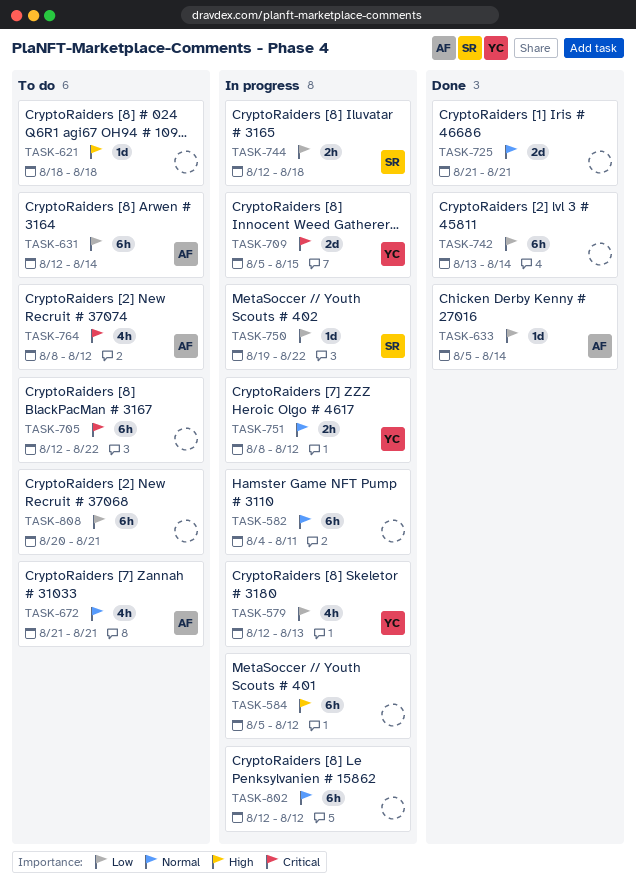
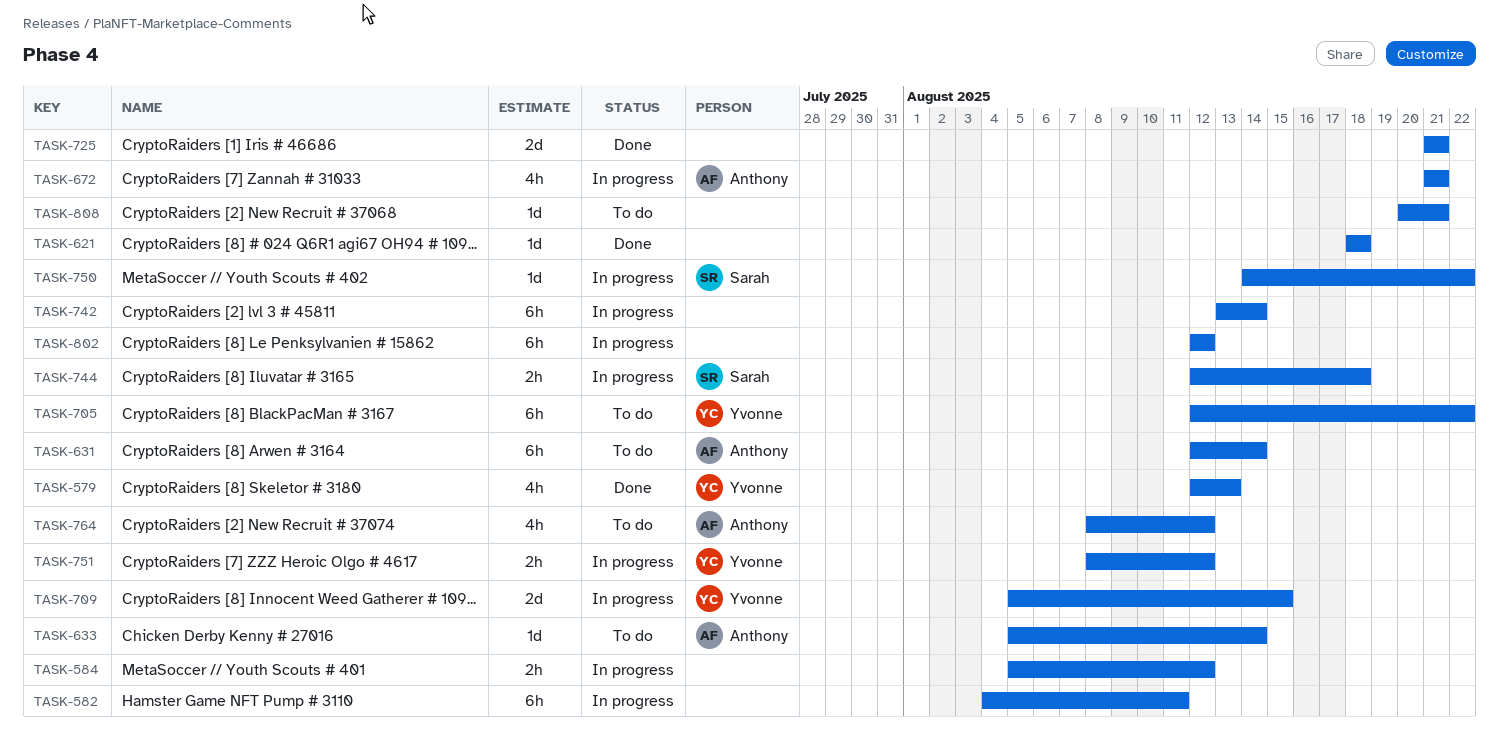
TASK-579, status: In progress -> Done
TASK-584, estimate: 6h -> 2h
TASK-621, status: To do -> Done
TASK-633, status: Done -> To do
TASK-672, status: To do -> In progress
TASK-705, owner: none -> Yvonne
TASK-742, status: Done -> In progress
TASK-750, start: Aug 19 -> Aug 14
TASK-808, estimate: 6h -> 1d

